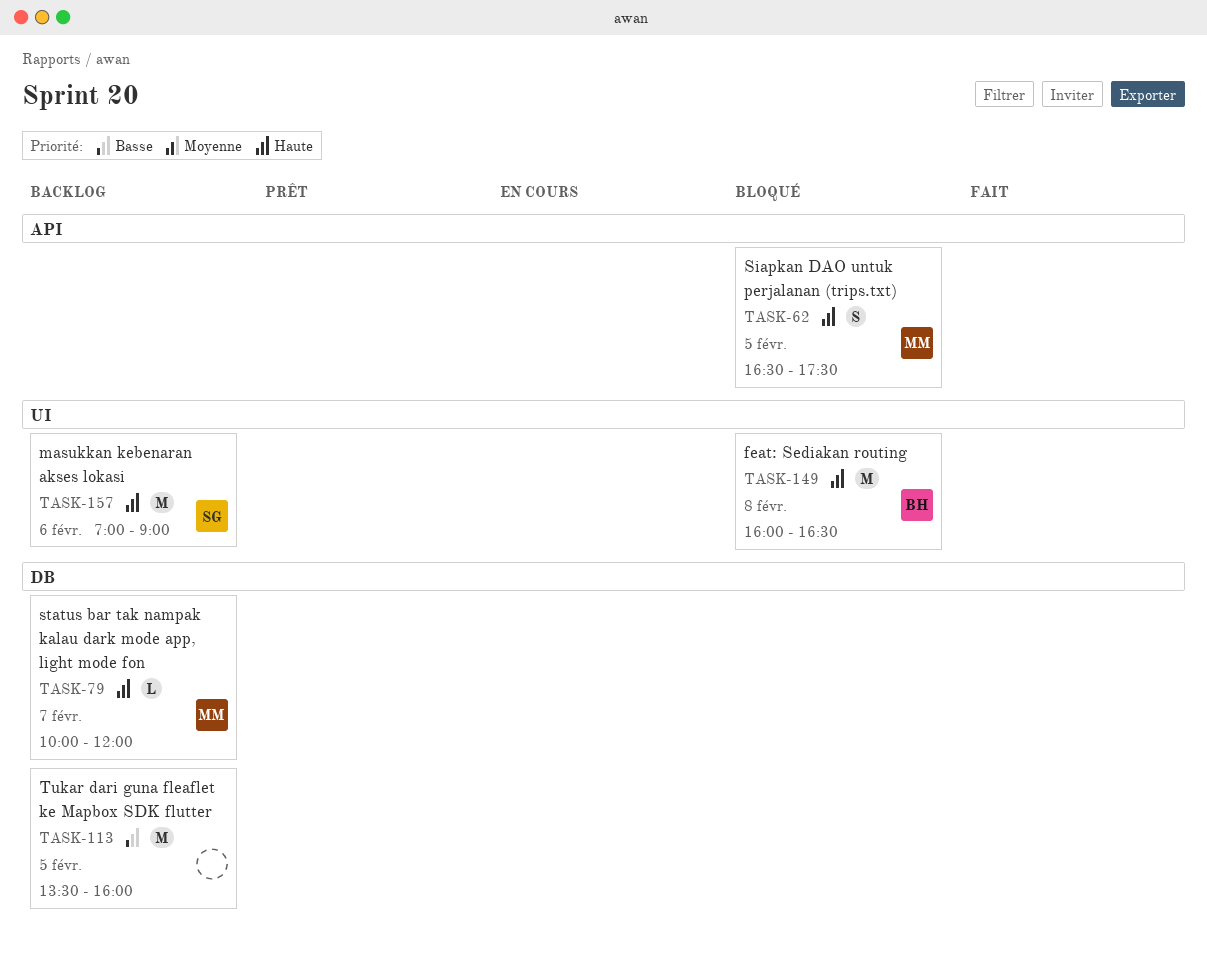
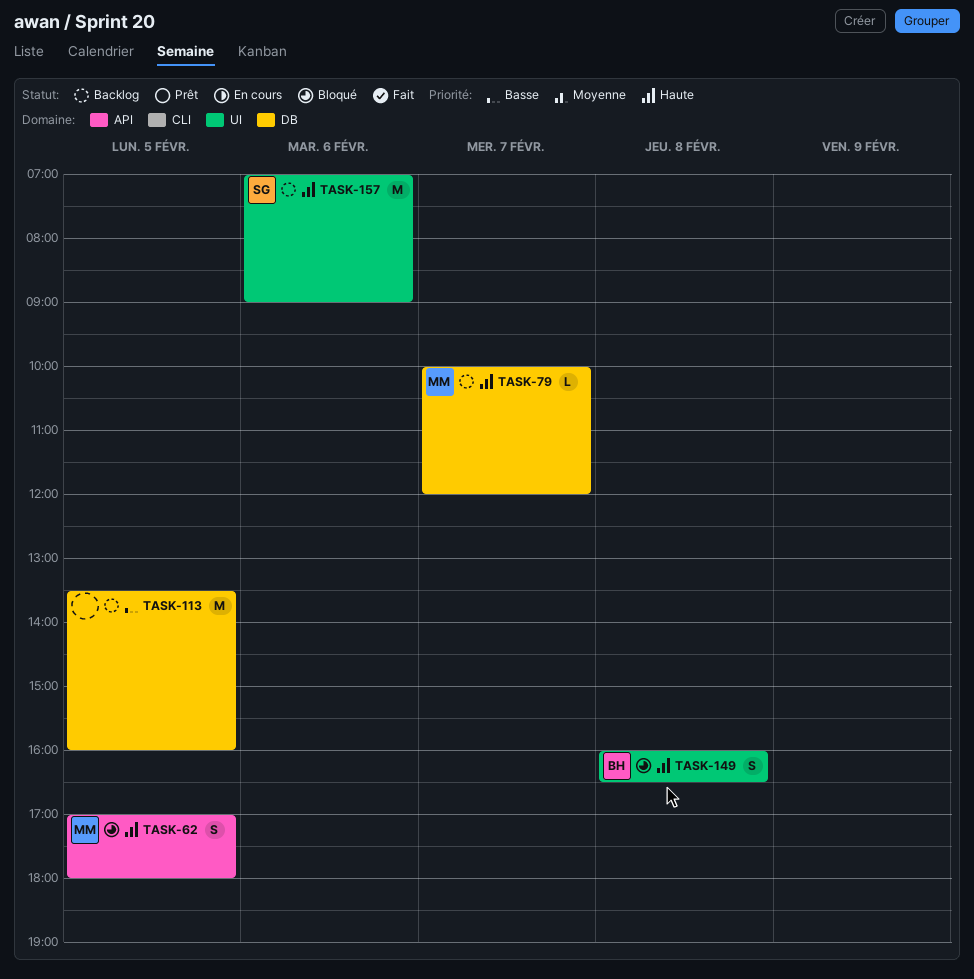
TASK-62, begins: 16:30 -> 17:00
TASK-62, ends: 17:30 -> 18:00
TASK-149, estimate: M -> S

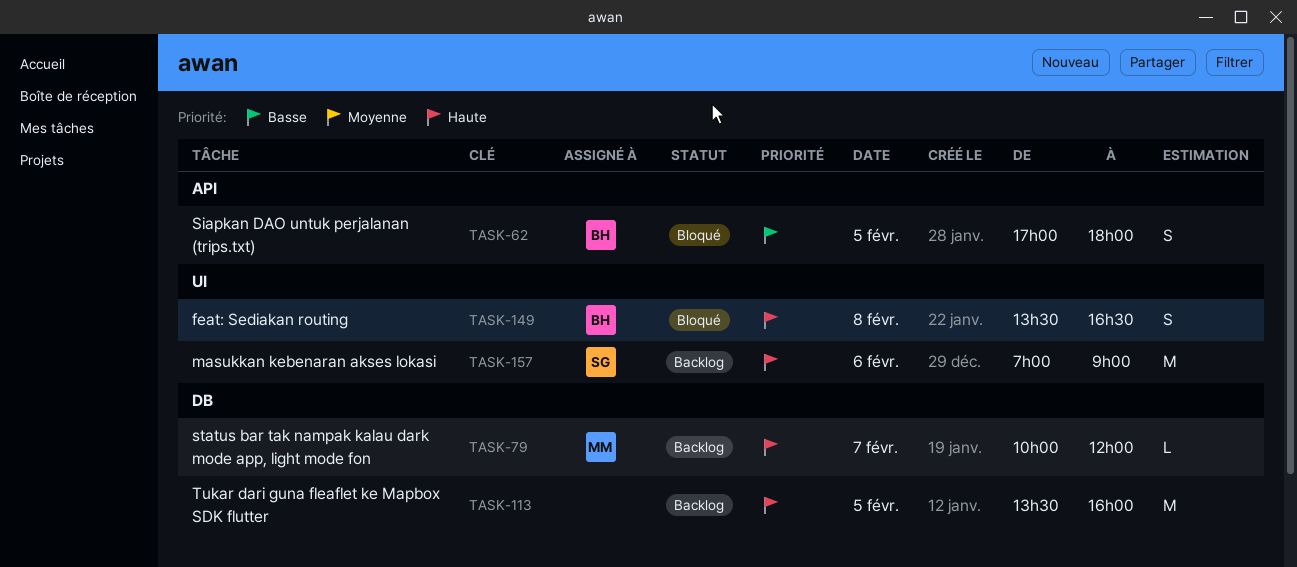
TASK-62, owner: MM -> BH
TASK-62, priority: Haute -> Basse
TASK-113, priority: Basse -> Haute
TASK-149, begins: 16:00 -> 13:30

